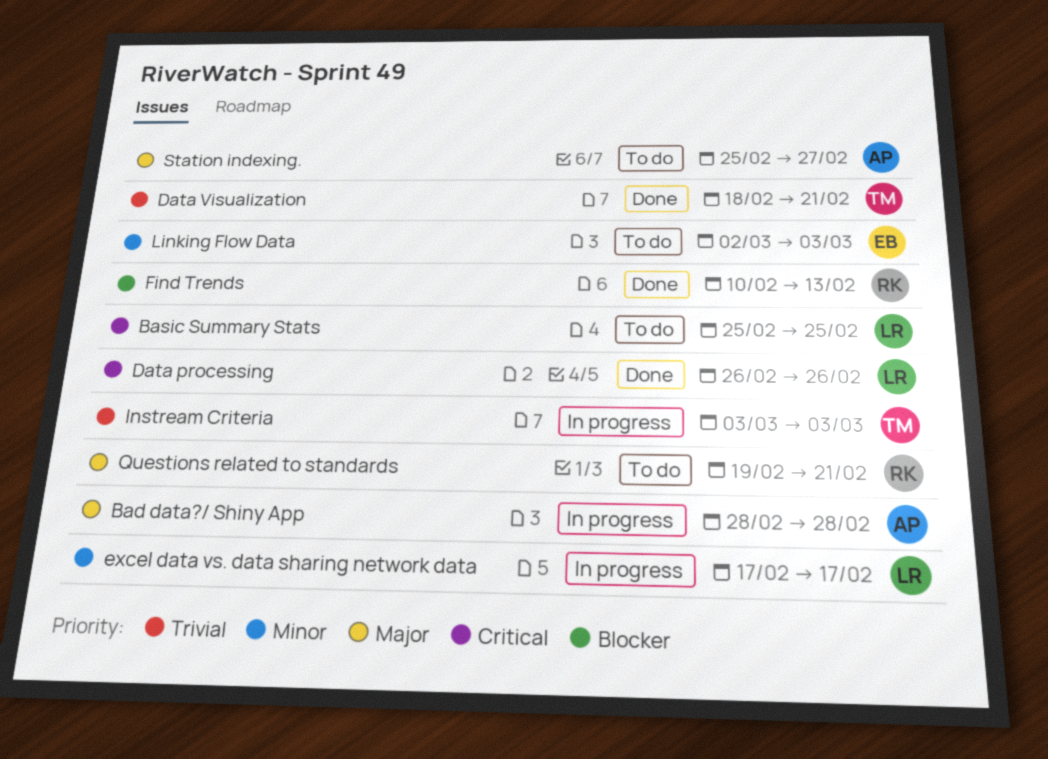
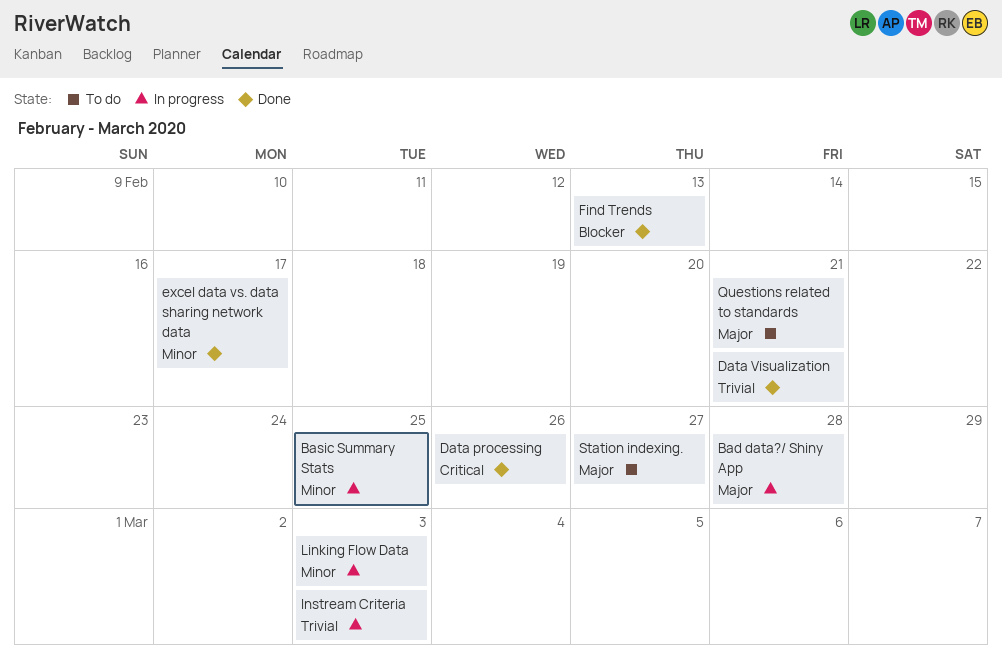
Basic Summary Stats, status: To do -> In progress
Basic Summary Stats, priority: Critical -> Minor
excel data vs. data sharing network data, status: In progress -> Done
Linking Flow Data, status: To do -> In progress

